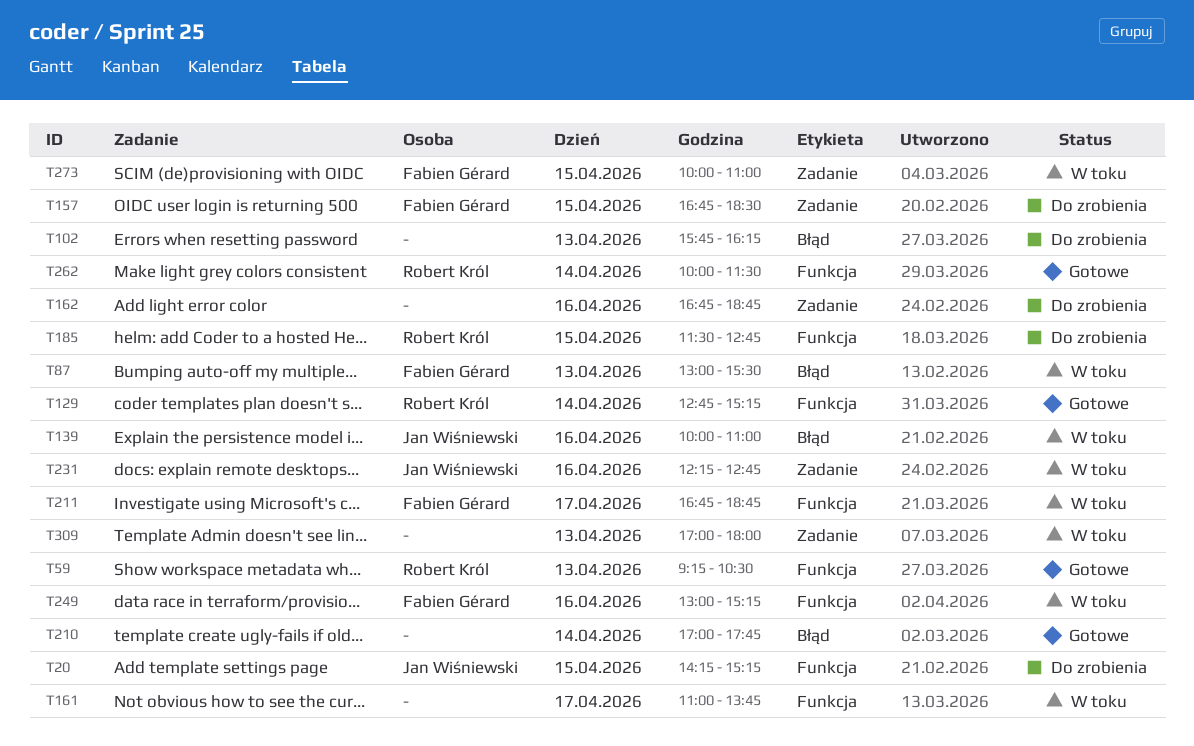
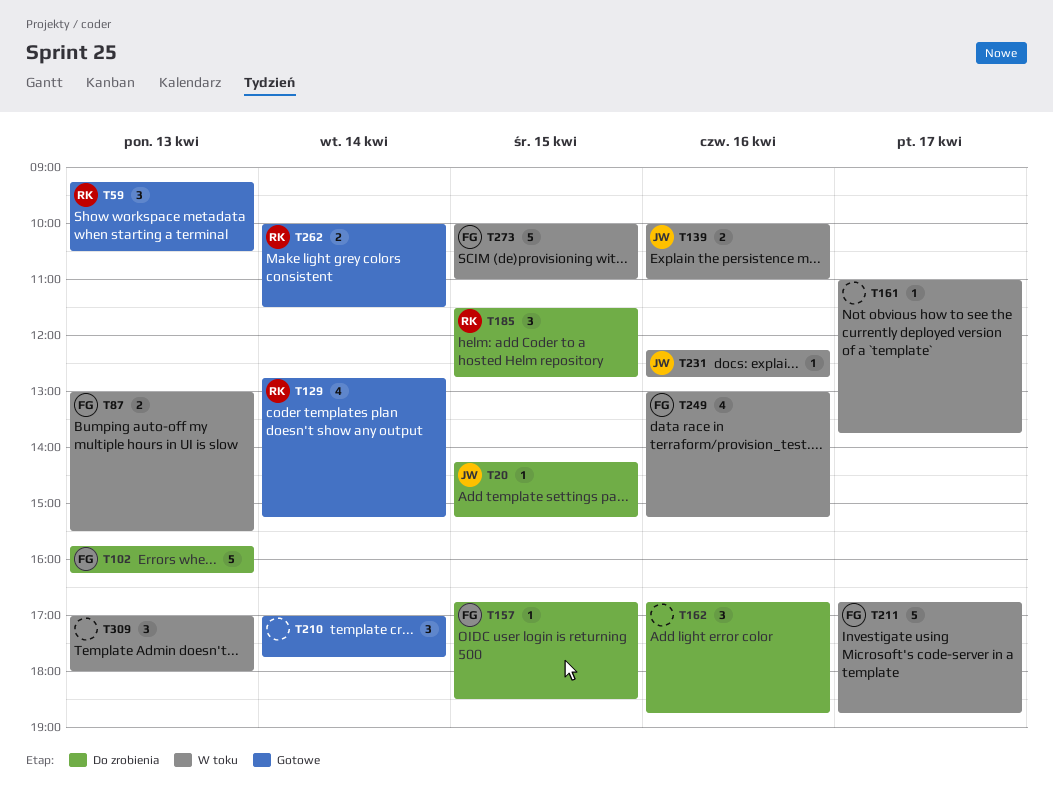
T102, owner: none -> Fabien Gérard

